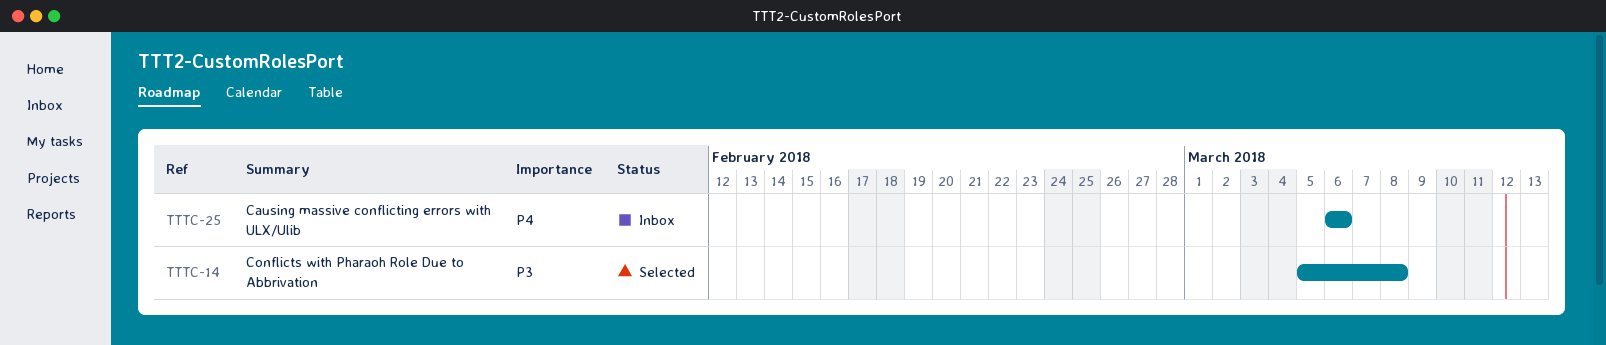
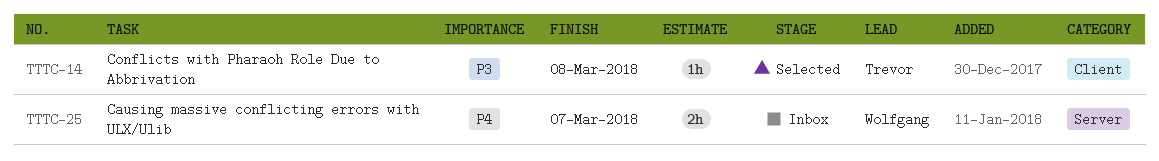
TTTC-25, due: Mar 6 -> Mar 7

